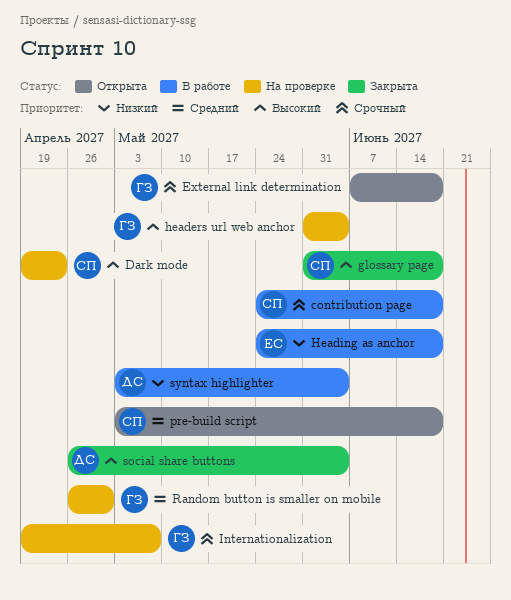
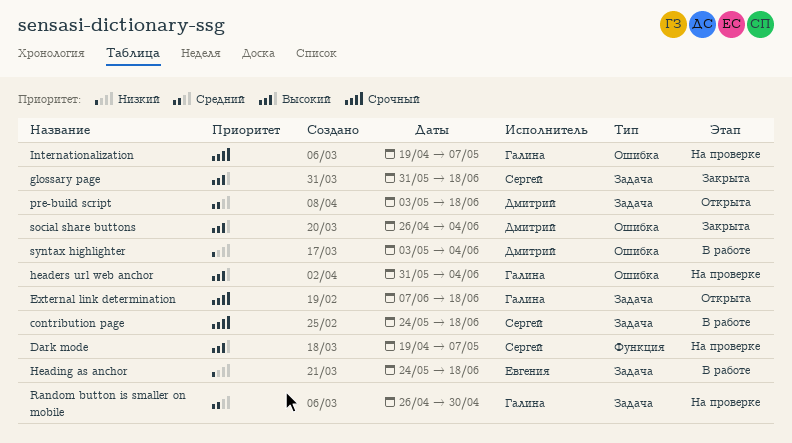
Dark mode, due: Apr 23 -> May 7
pre-build script, owner: Сергей -> Дмитрий

